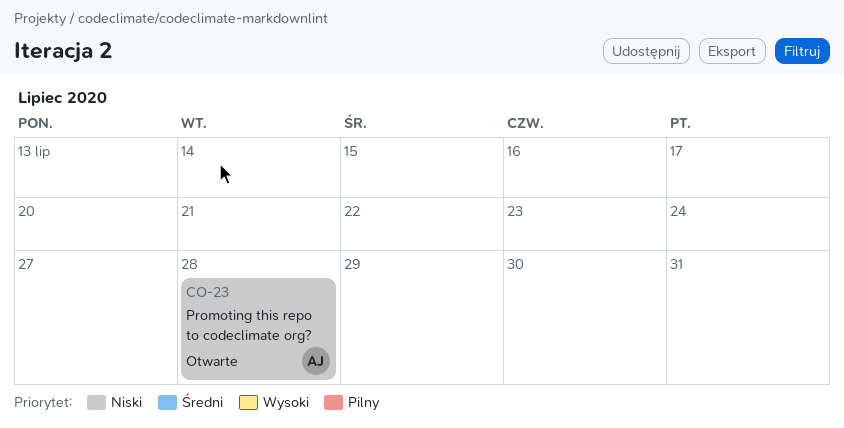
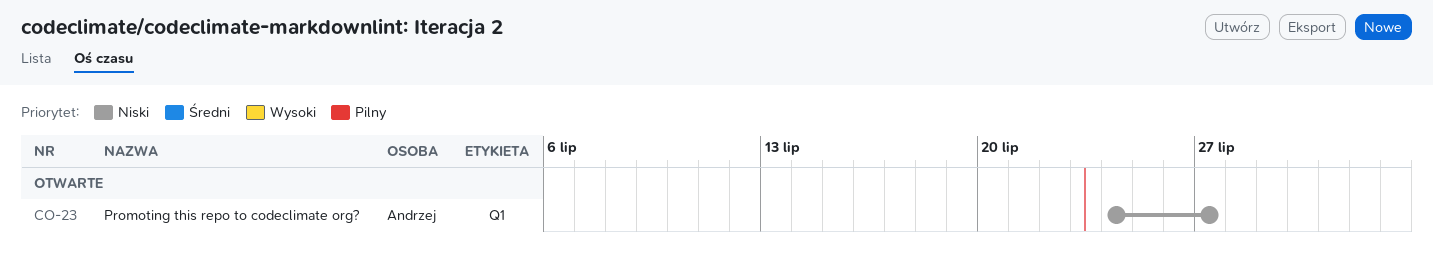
CO-23, due: Jul 28 -> Jul 27

